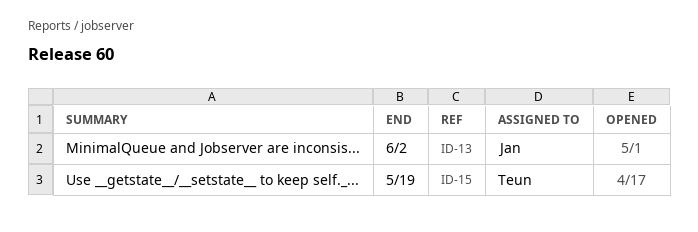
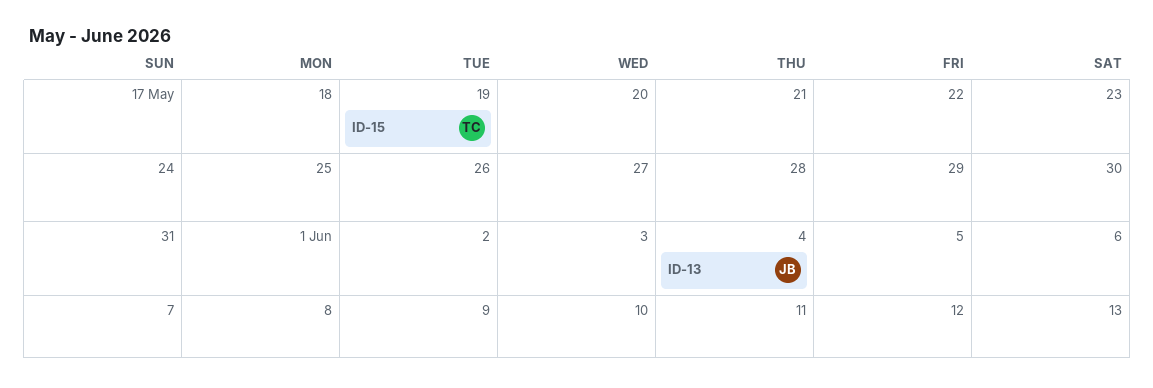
ID-13, due: Jun 2 -> Jun 4

